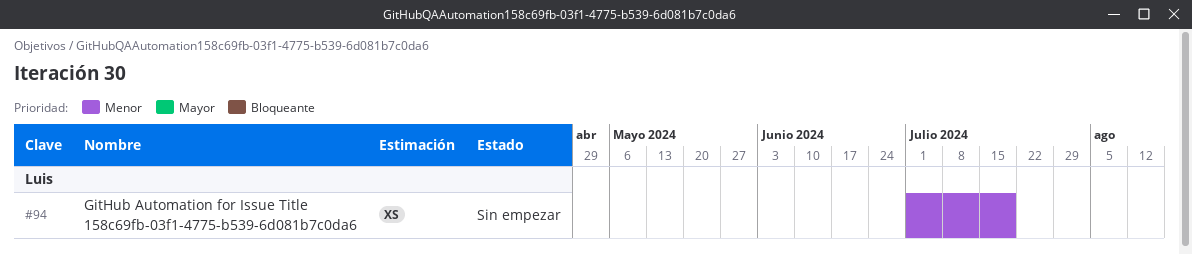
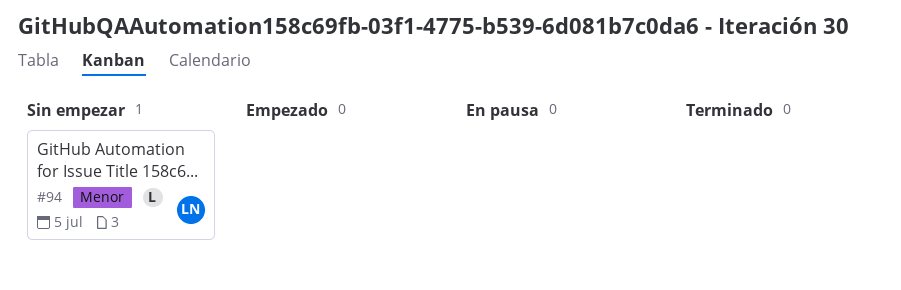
#94, estimate: XS -> L
#94, due: Jul 19 -> Jul 5

